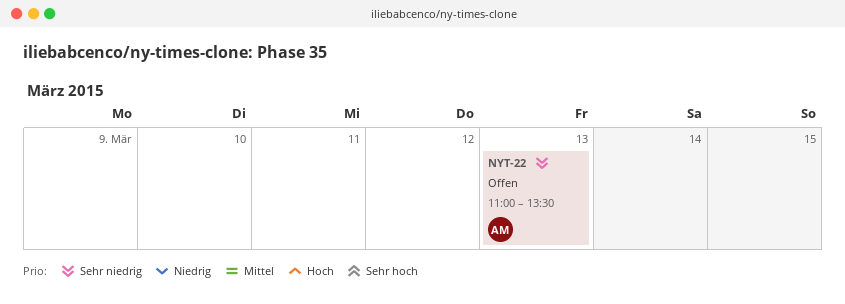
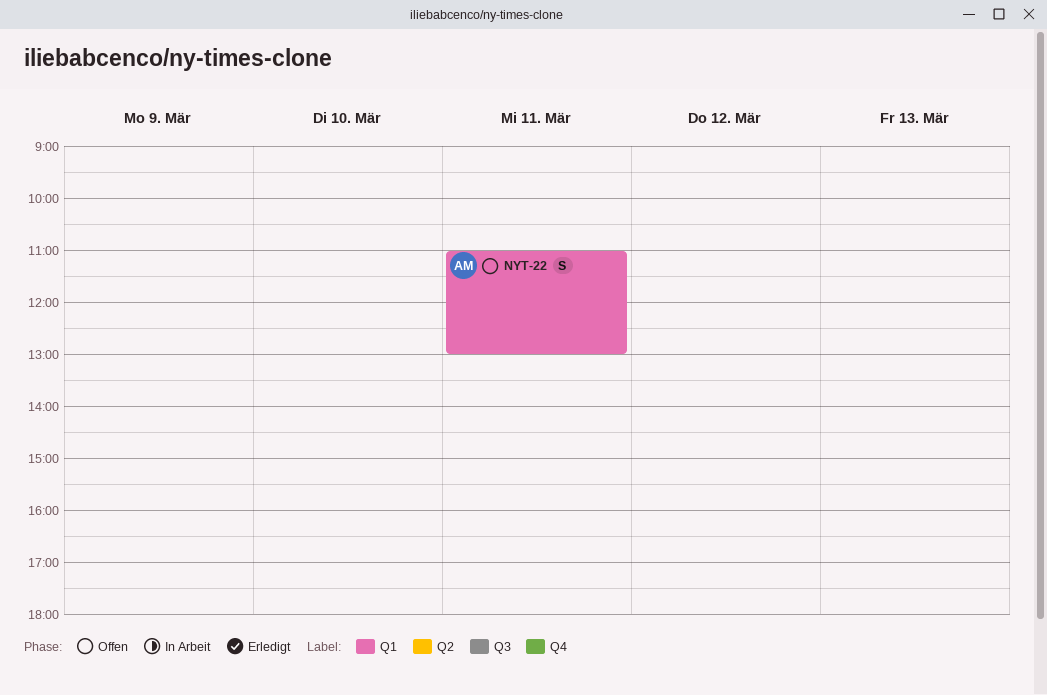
NYT-22, day: Mar 13 -> Mar 11
NYT-22, ends: 13:30 -> 13:00

